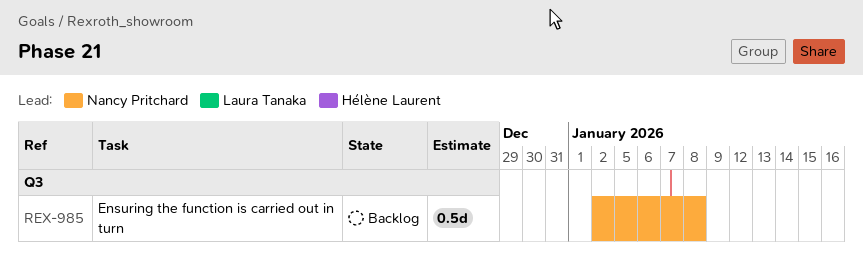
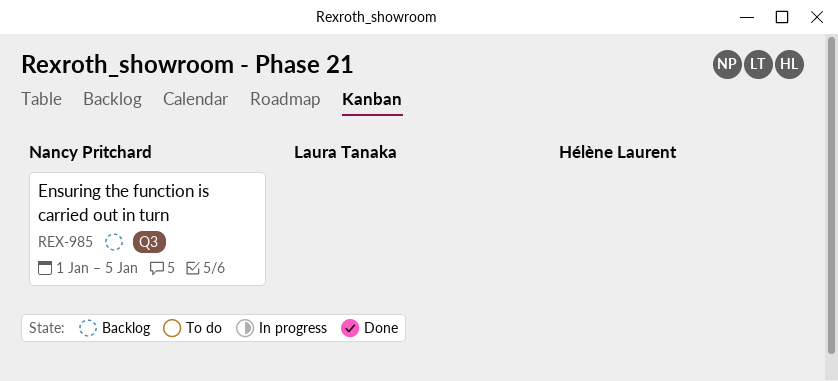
REX-985, start: Jan 2 -> Jan 1
REX-985, due: Jan 8 -> Jan 5

